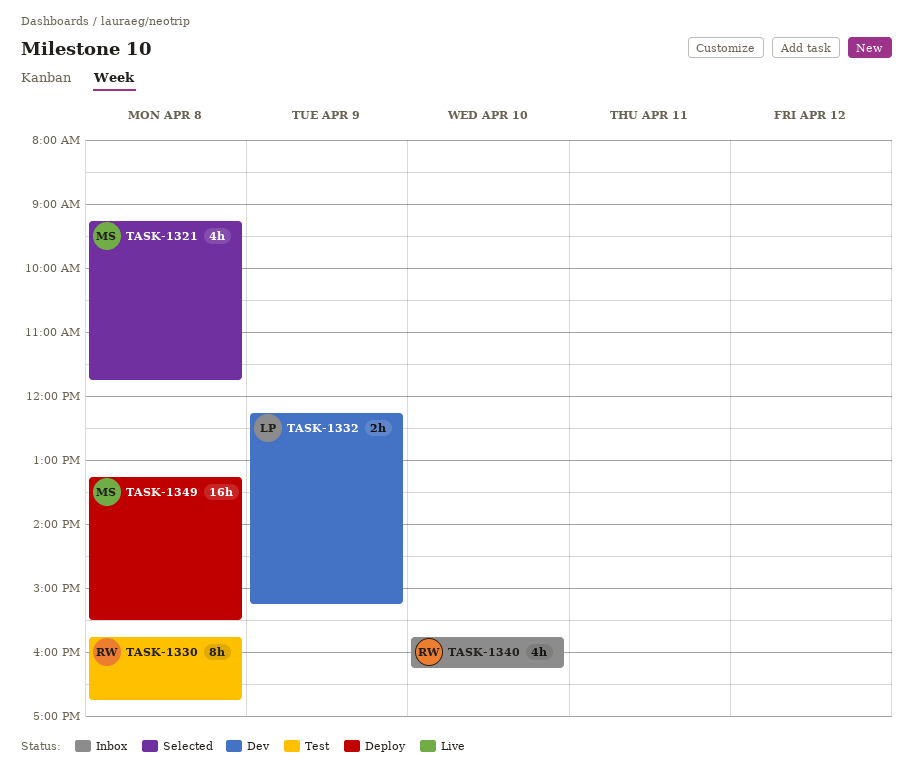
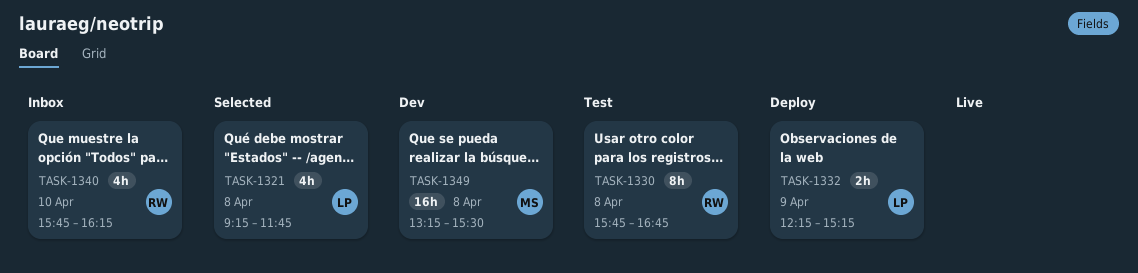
TASK-1321, owner: MS -> LP
TASK-1332, status: Dev -> Deploy
TASK-1349, status: Deploy -> Dev

